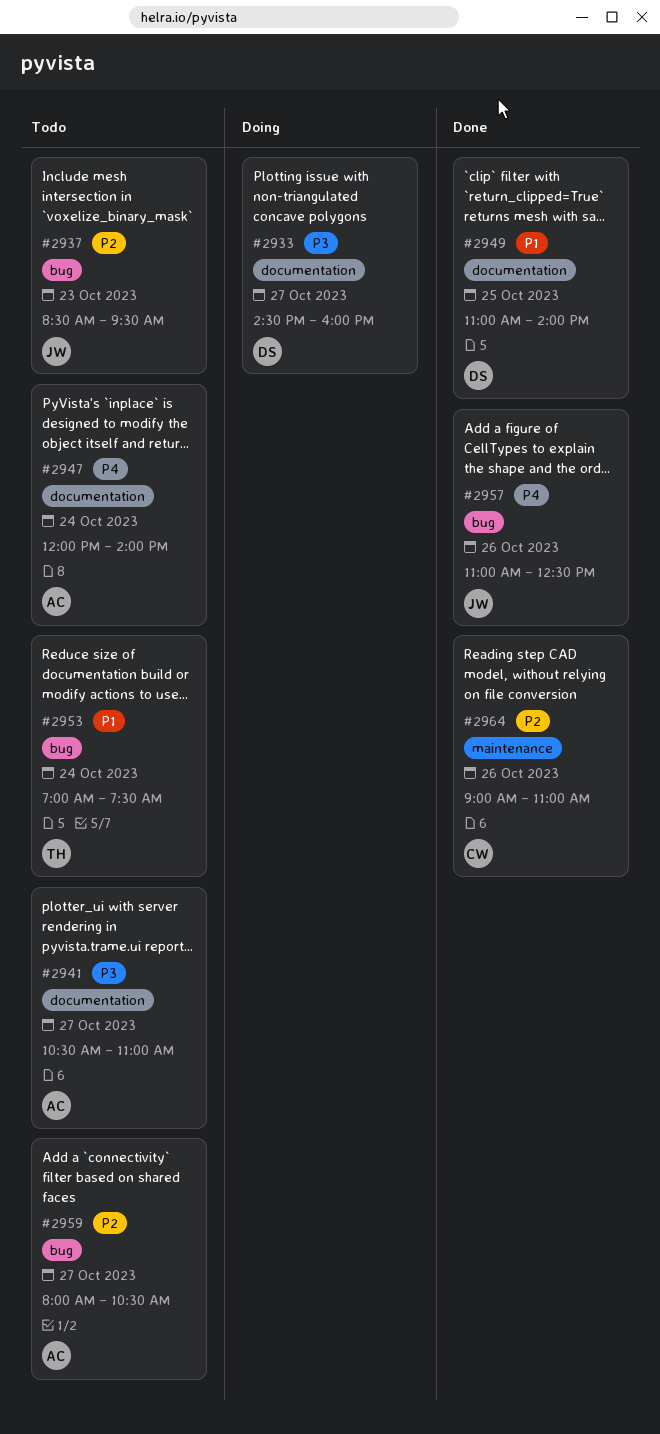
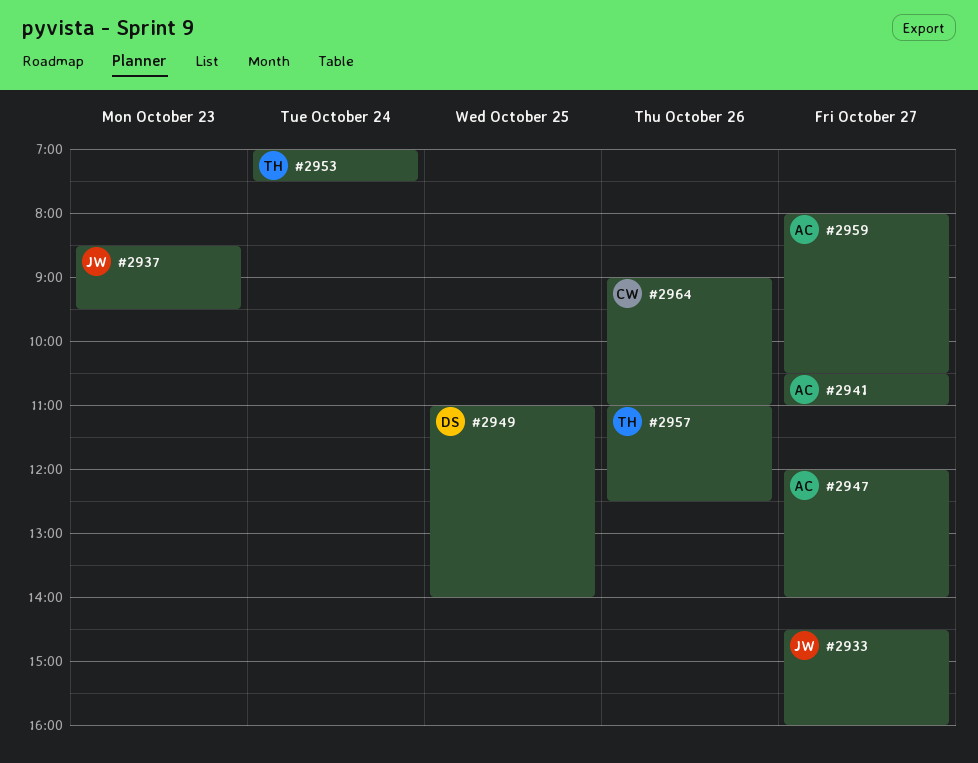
#2933, owner: DS -> JW
#2947, day: Oct 24 -> Oct 27
#2957, owner: JW -> TH

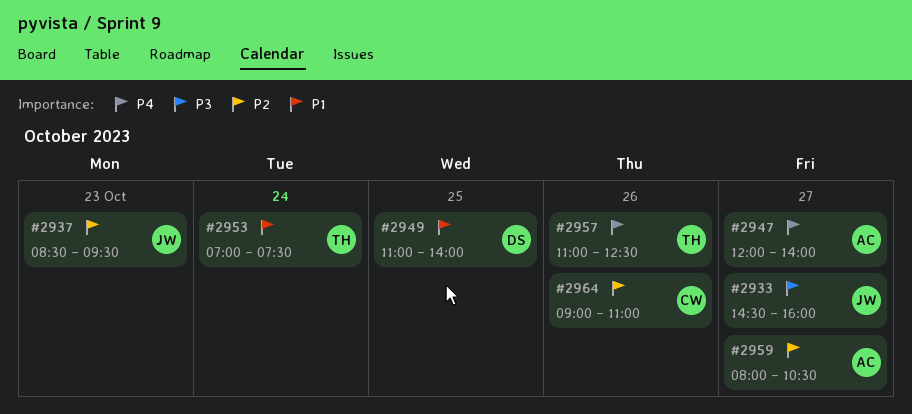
#2941: present -> none

